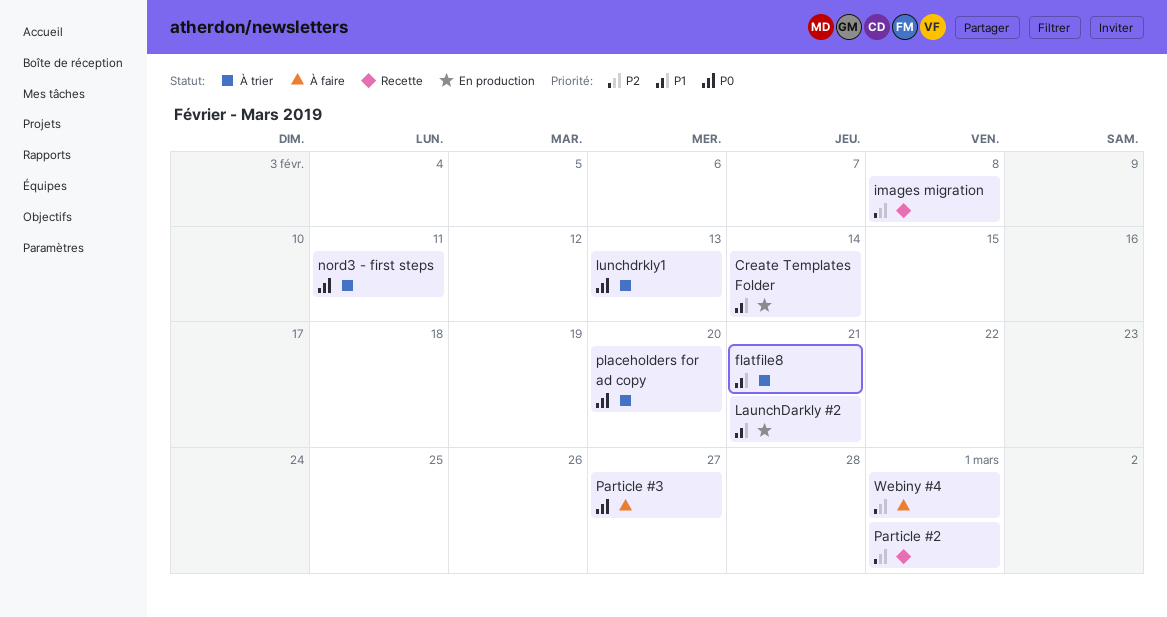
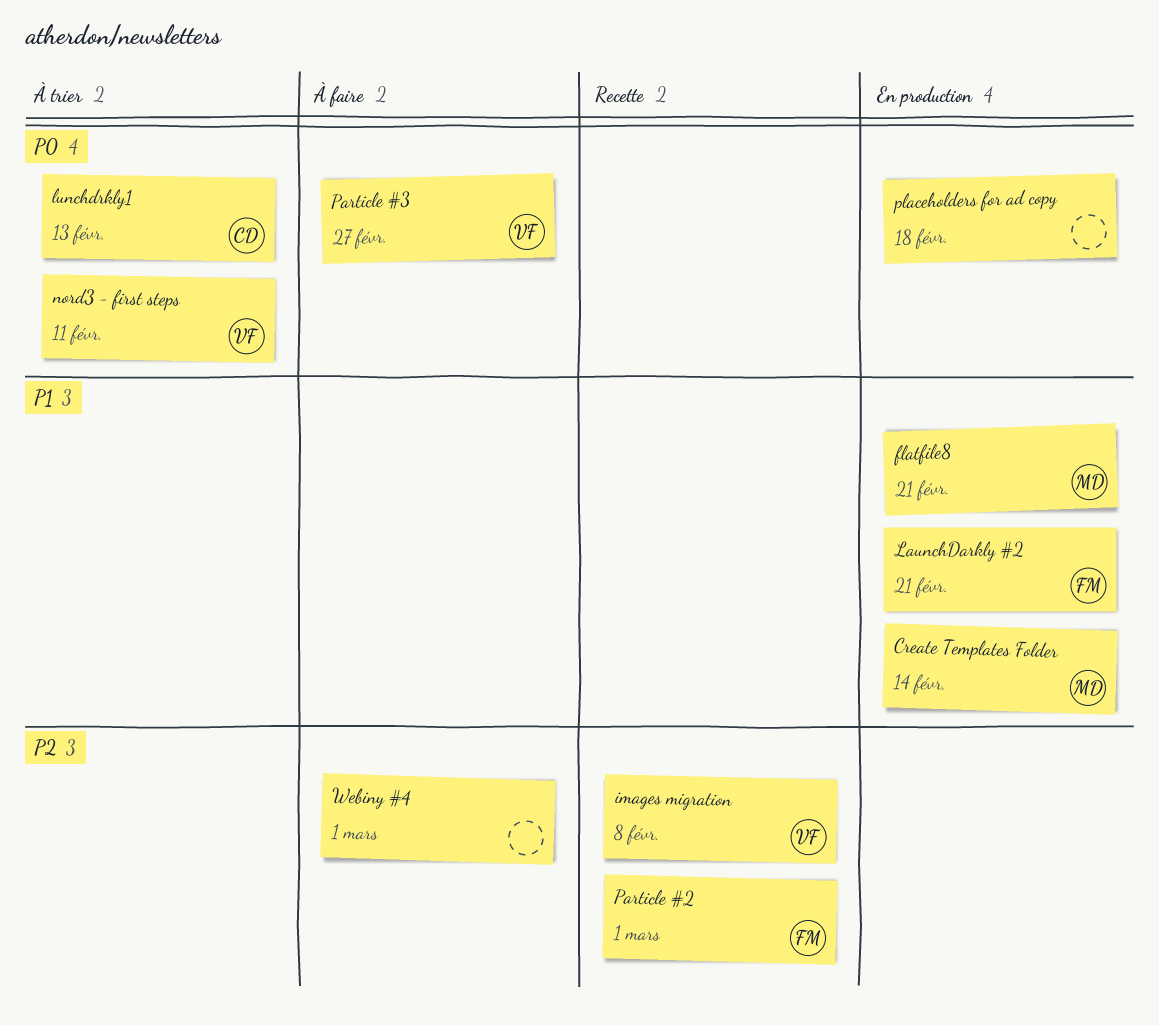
flatfile8, status: À trier -> En production
placeholders for ad copy, status: À trier -> En production
placeholders for ad copy, due: Feb 20 -> Feb 18

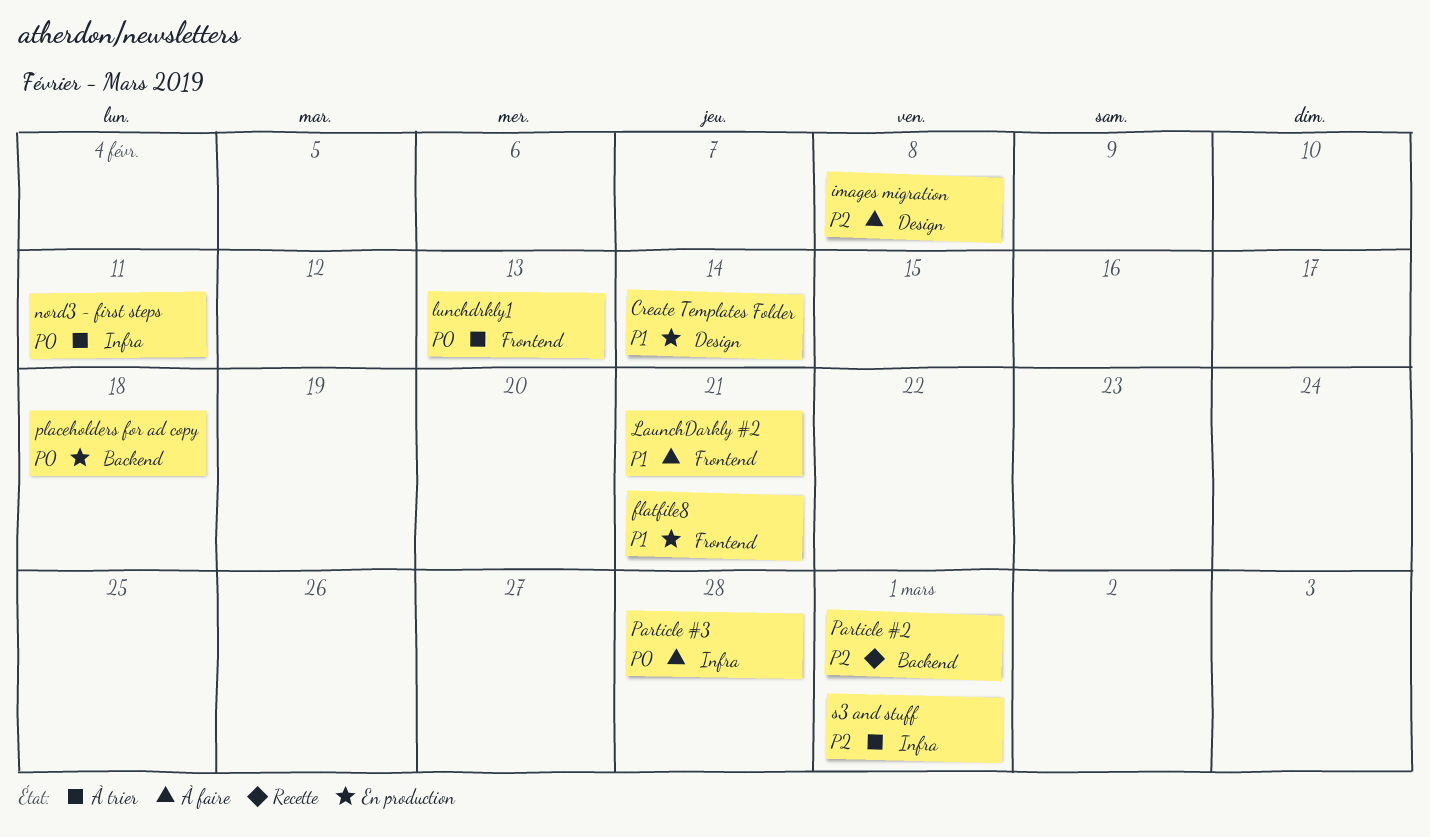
images migration, status: Recette -> À faire
LaunchDarkly #2, status: En production -> À faire
Particle #3, due: Feb 27 -> Feb 28
s3 and stuff: none -> present
Webiny #4: present -> none

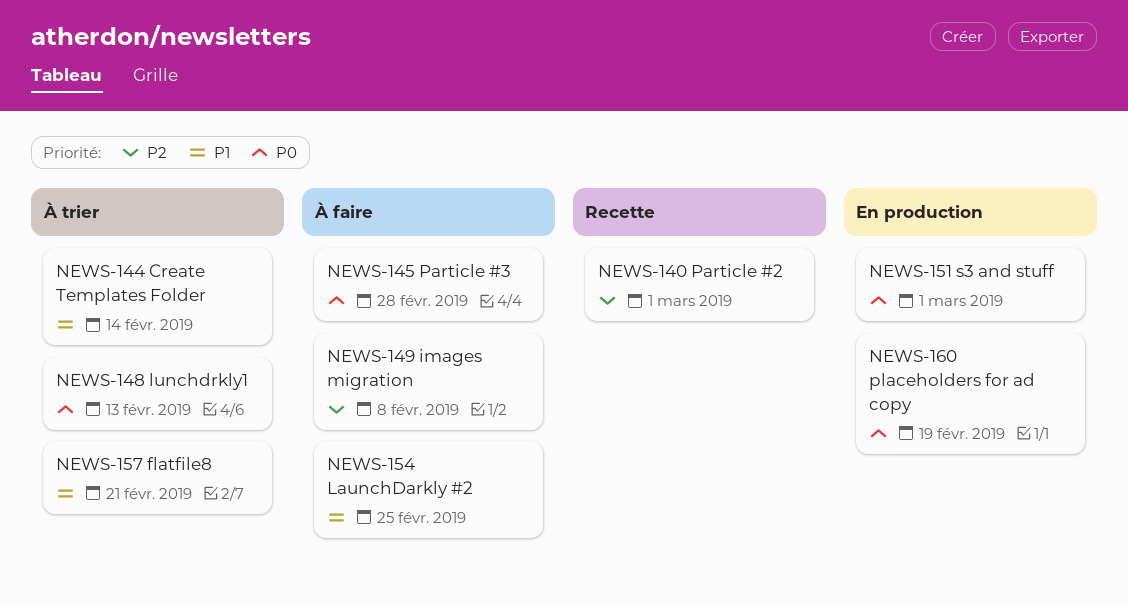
Create Templates Folder, status: En production -> À trier
flatfile8, status: En production -> À trier
LaunchDarkly #2, due: Feb 21 -> Feb 25
nord3 - first steps: present -> none
placeholders for ad copy, due: Feb 18 -> Feb 19
s3 and stuff, status: À trier -> En production
s3 and stuff, priority: P2 -> P0

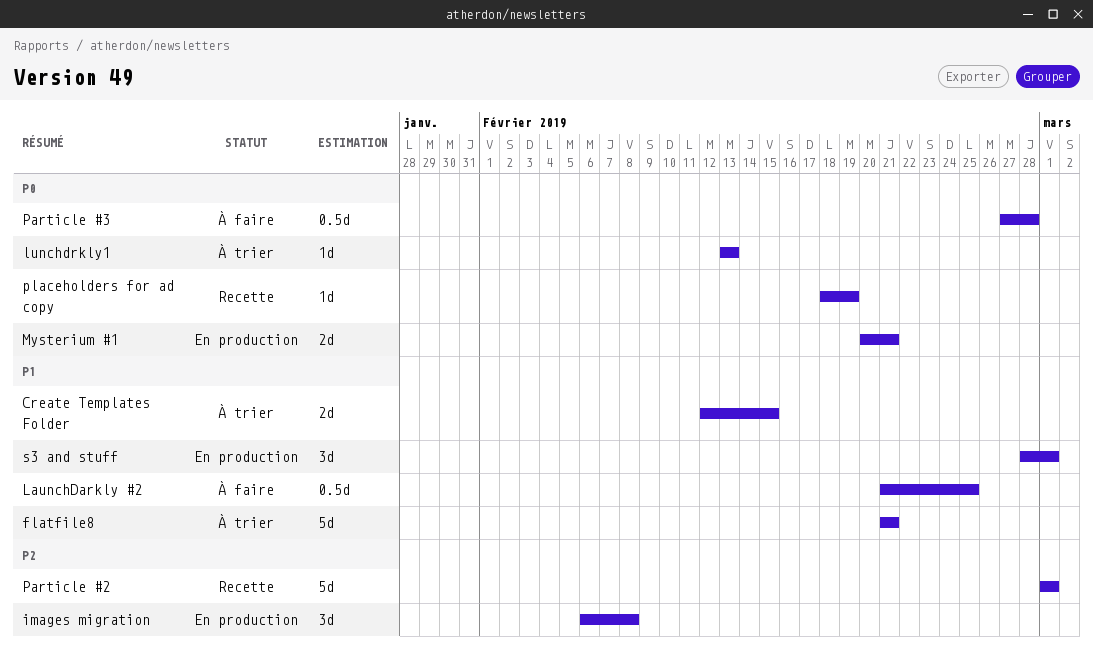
Create Templates Folder, due: Feb 14 -> Feb 15
images migration, status: À faire -> En production
Mysterium #1: none -> present
placeholders for ad copy, status: En production -> Recette
s3 and stuff, priority: P0 -> P1

